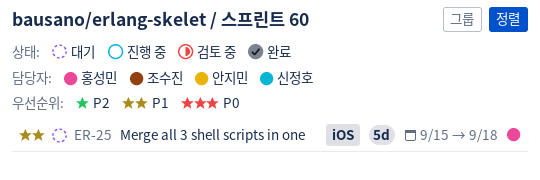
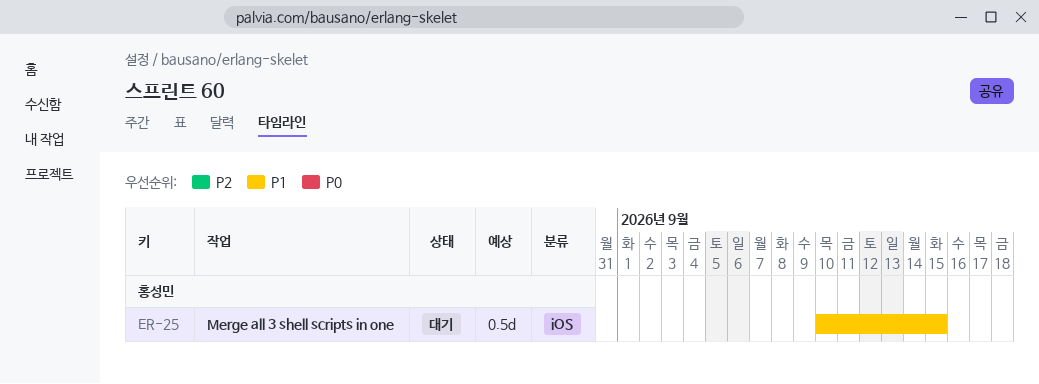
ER-25, estimate: 5d -> 0.5d
ER-25, start: Sep 15 -> Sep 10
ER-25, due: Sep 18 -> Sep 15

